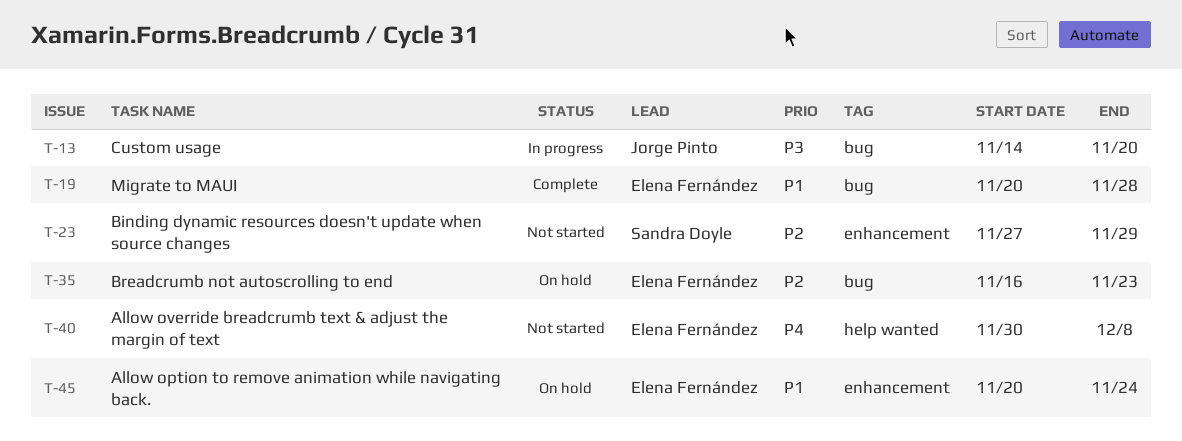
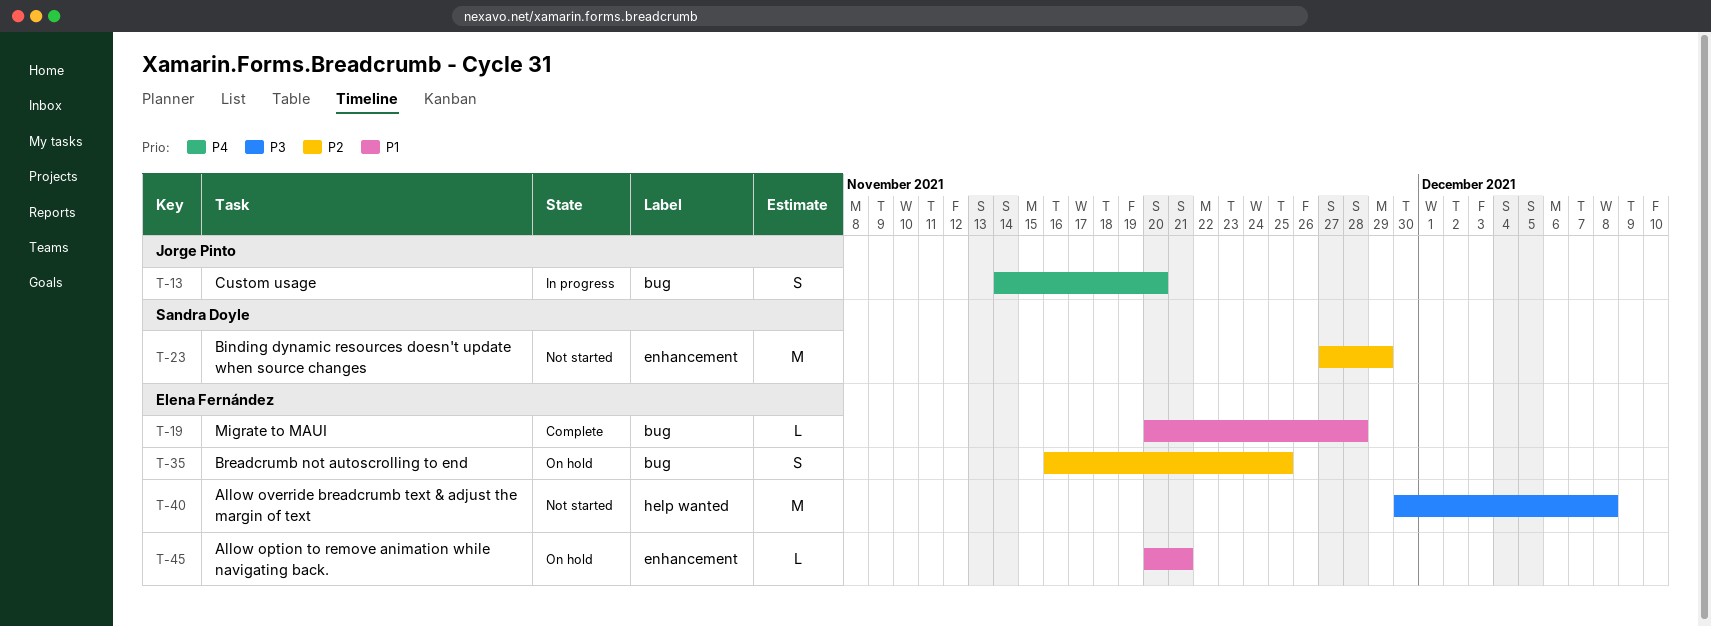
T-13, priority: P3 -> P4
T-35, due: Nov 23 -> Nov 25
T-40, priority: P4 -> P3
T-45, due: Nov 24 -> Nov 21

